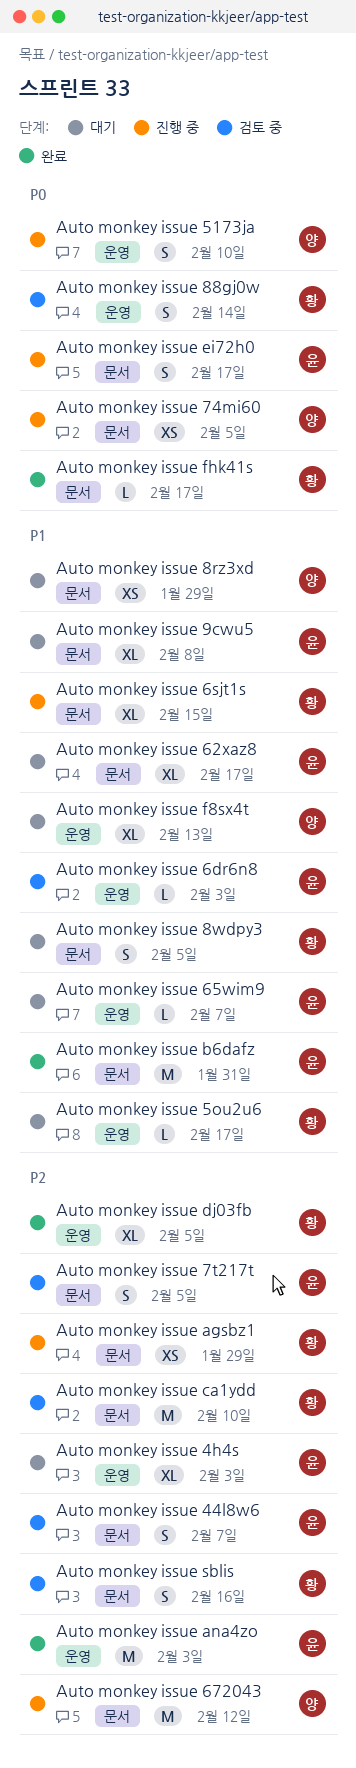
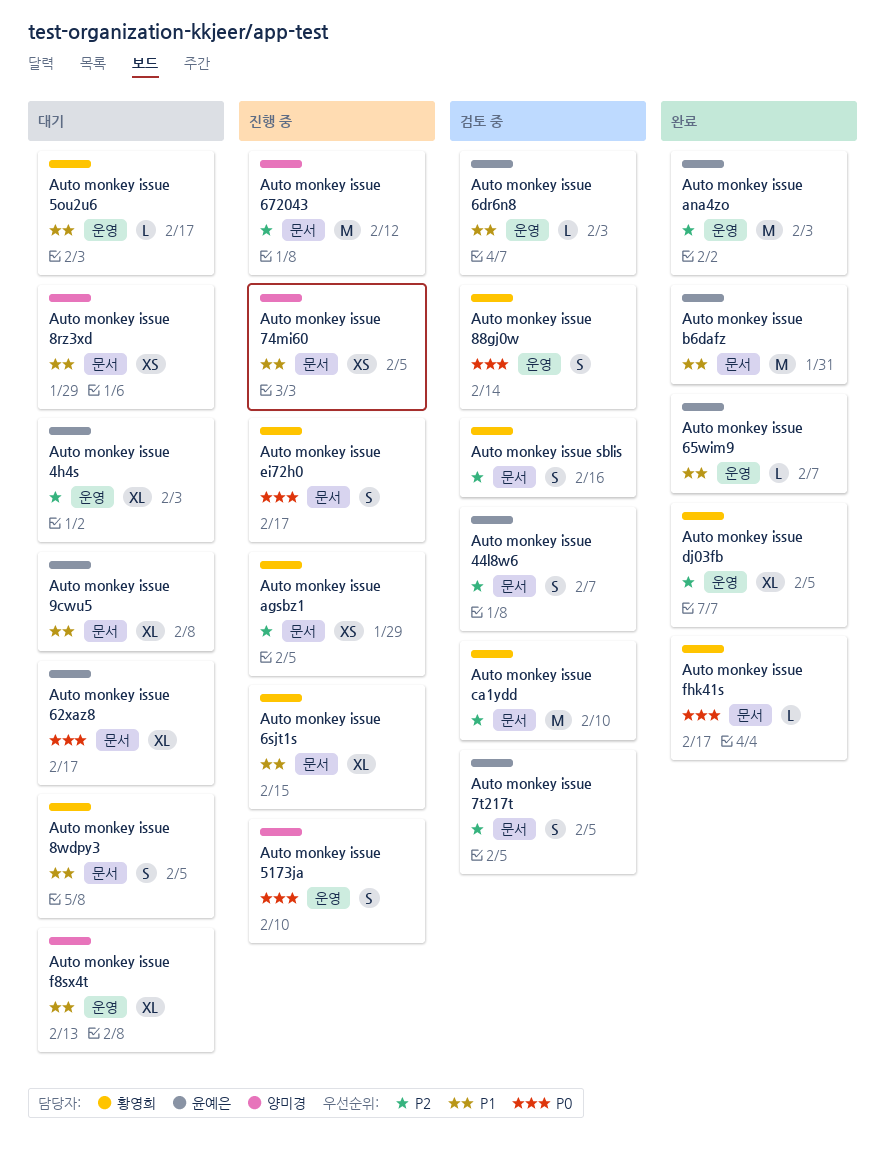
Auto monkey issue 62xaz8, priority: P1 -> P0
Auto monkey issue 65wim9, status: 대기 -> 완료
Auto monkey issue 74mi60, priority: P0 -> P1
Auto monkey issue ei72h0, owner: 윤예은 -> 황영희

